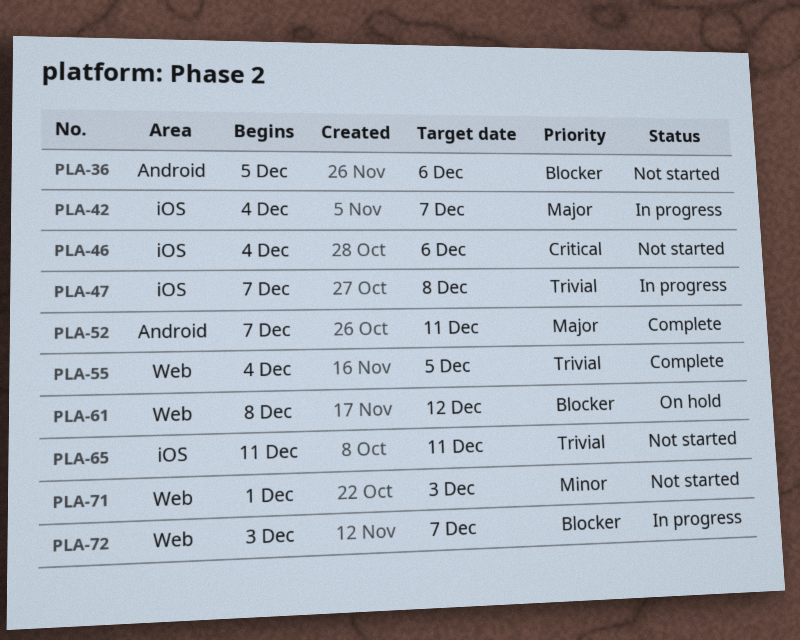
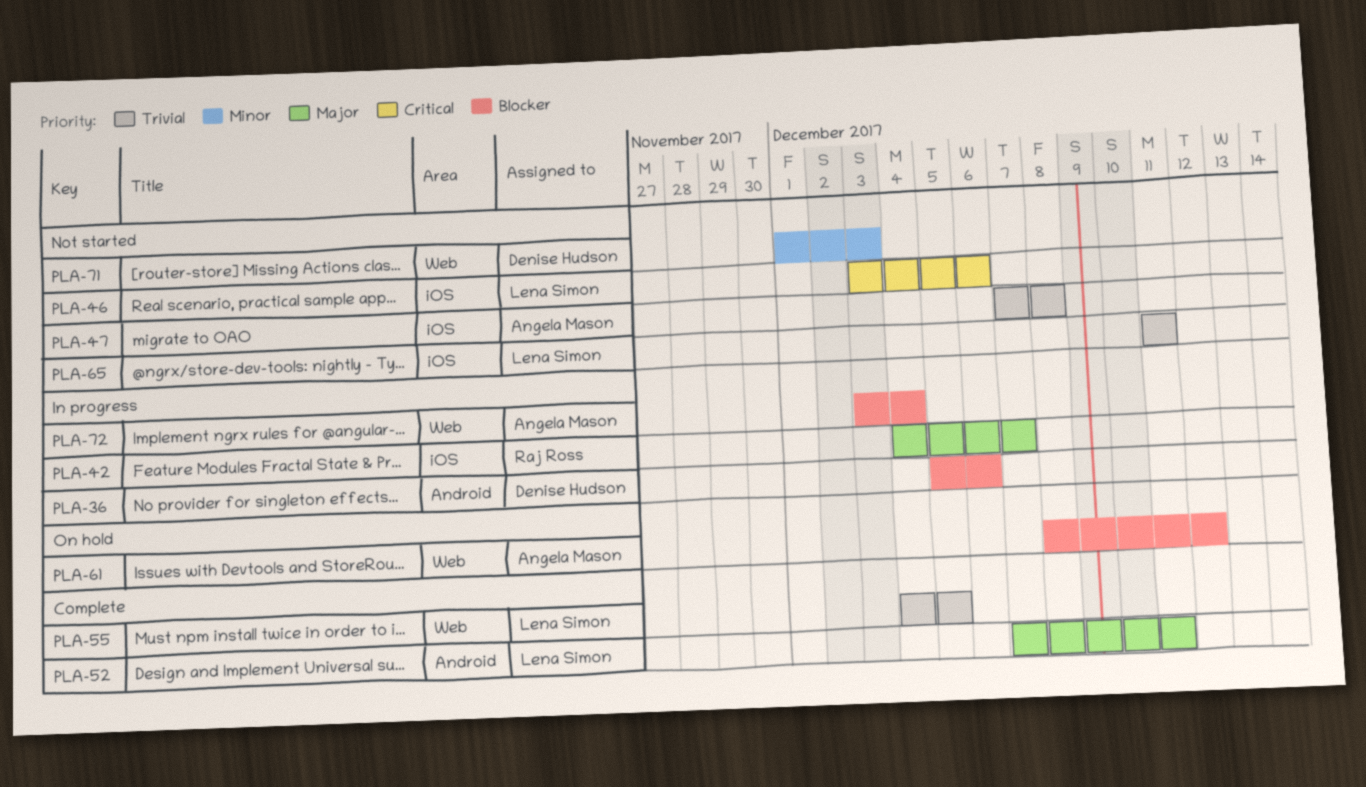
PLA-36, status: Not started -> In progress
PLA-46, start: Dec 4 -> Dec 3
PLA-47, status: In progress -> Not started
PLA-72, due: Dec 7 -> Dec 4

